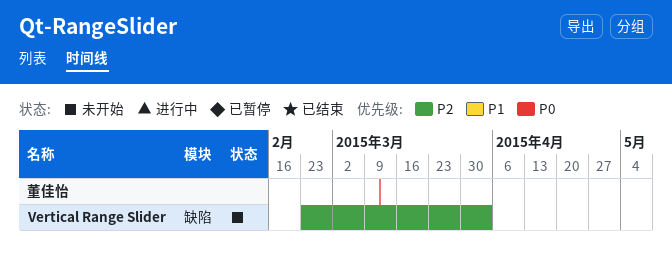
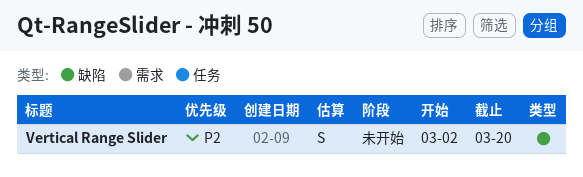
Vertical Range Slider, start: Feb 23 -> Mar 2
Vertical Range Slider, due: Apr 3 -> Mar 20

